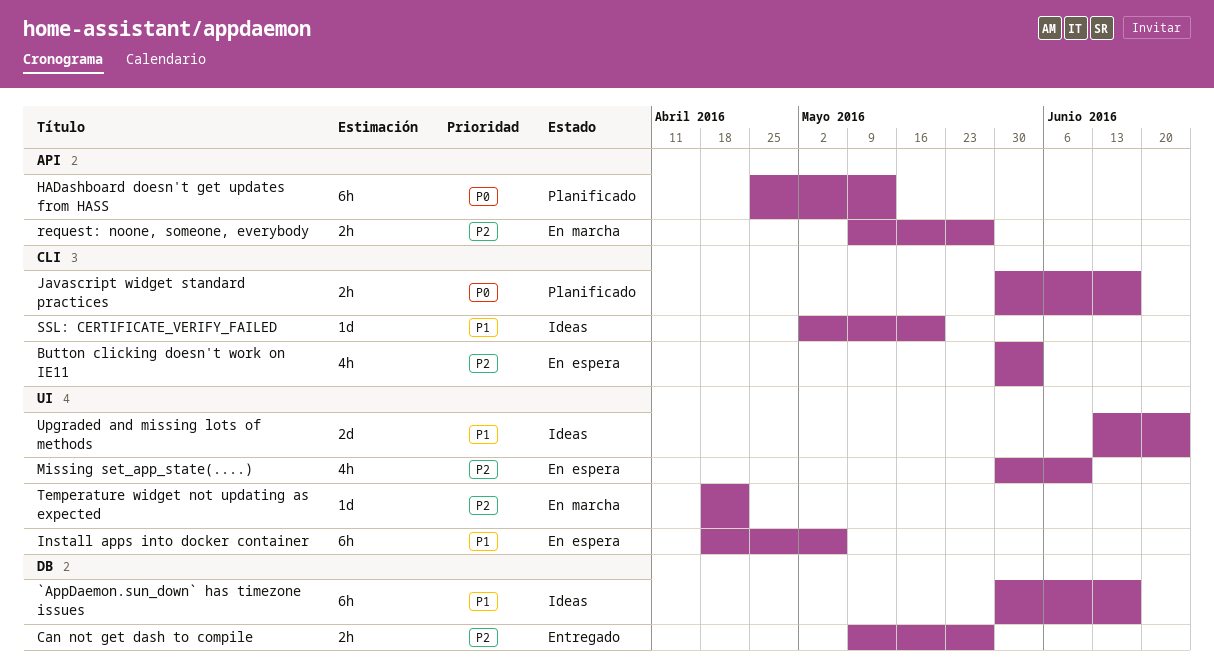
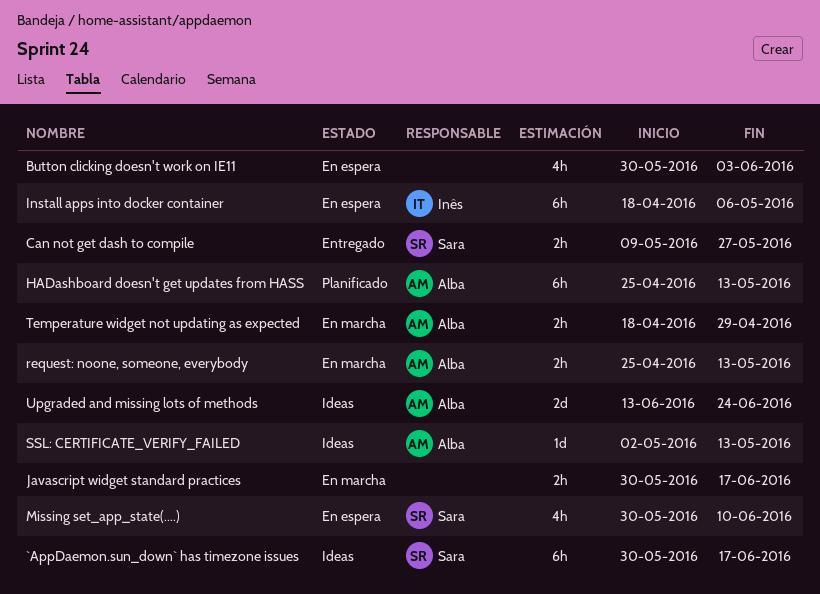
Javascript widget standard practices, status: Planificado -> En marcha
request: noone, someone, everybody, start: May 9 -> Apr 25
request: noone, someone, everybody, due: May 27 -> May 13
SSL: CERTIFICATE_VERIFY_FAILED, due: May 20 -> May 13
Temperature widget not updating as expected, estimate: 1d -> 2h
Temperature widget not updating as expected, due: Apr 22 -> Apr 29

